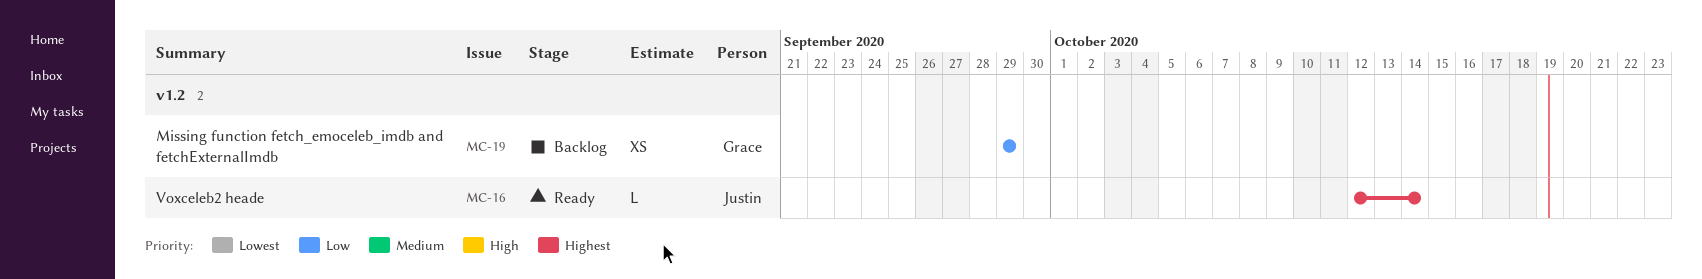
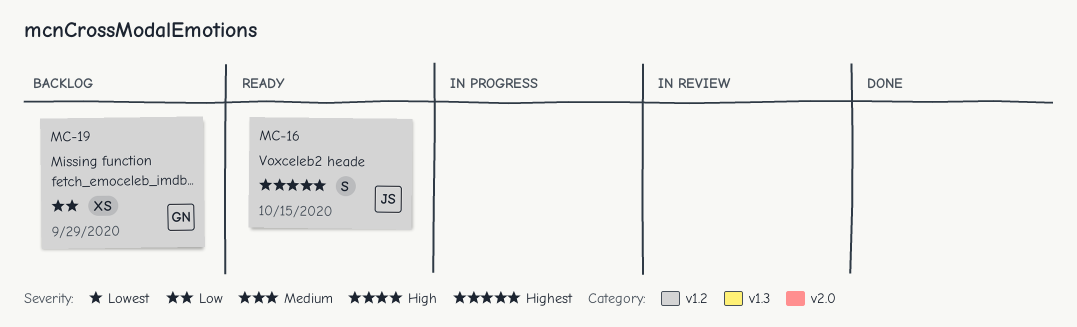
MC-16, estimate: L -> S
MC-16, due: Oct 14 -> Oct 15

